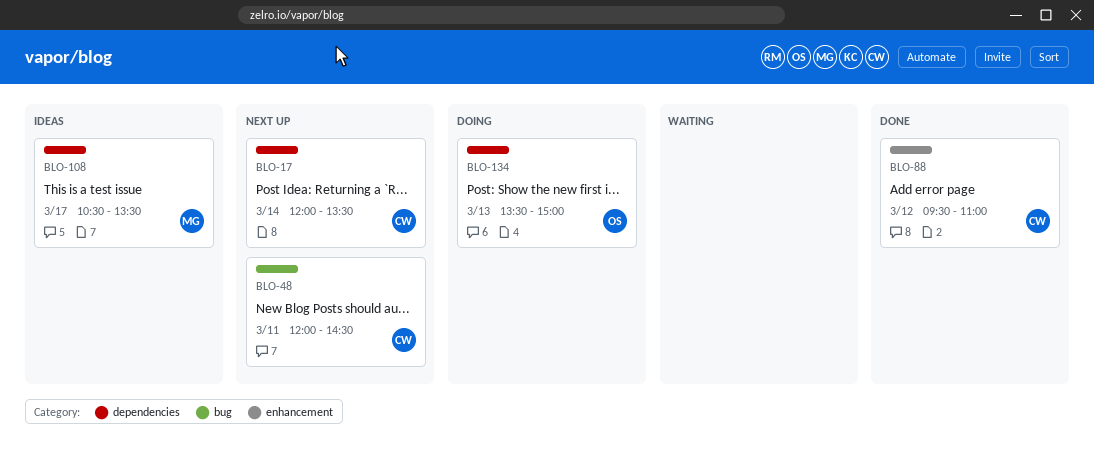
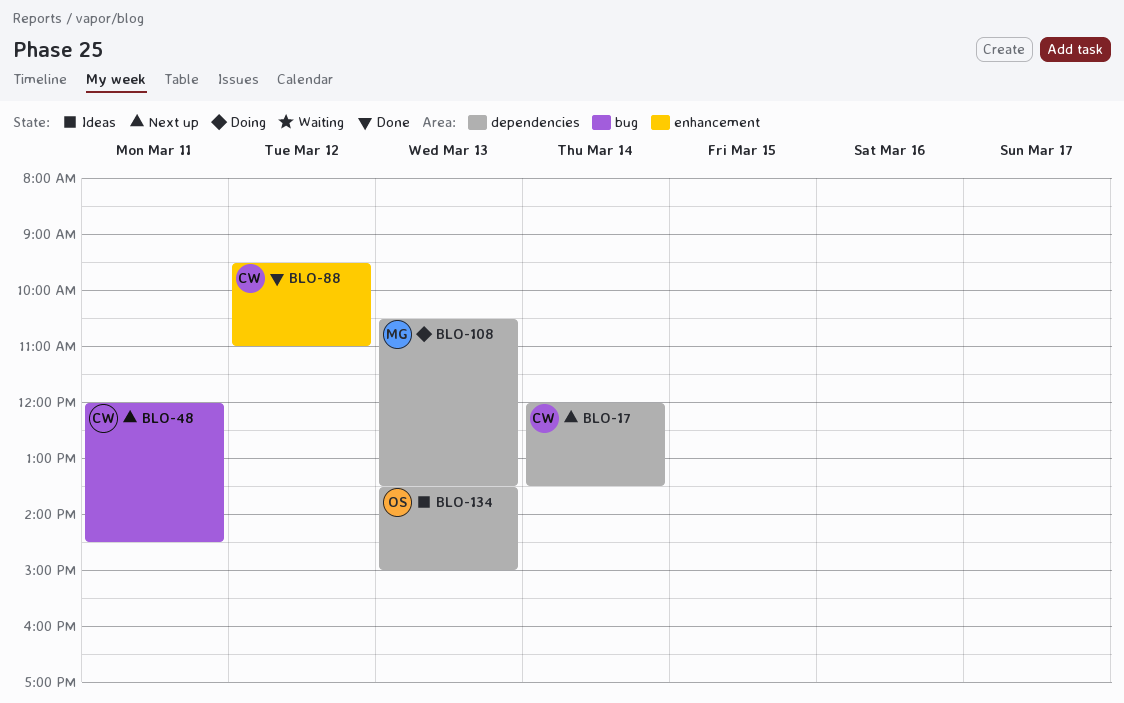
BLO-108, status: Ideas -> Doing
BLO-108, day: Mar 17 -> Mar 13
BLO-134, status: Doing -> Ideas

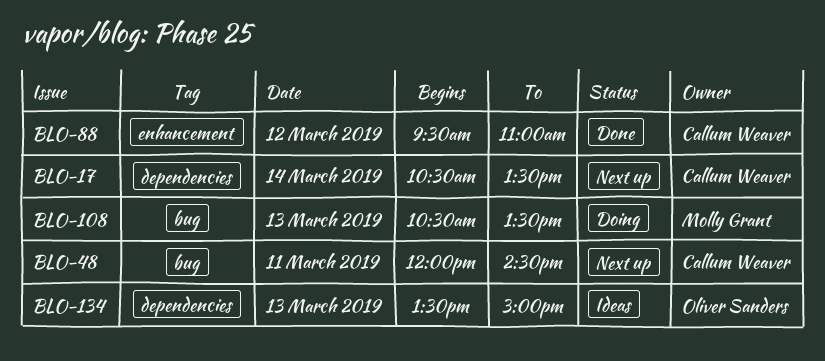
BLO-17, begins: 12:00 -> 10:30
BLO-108, label: dependencies -> bug

